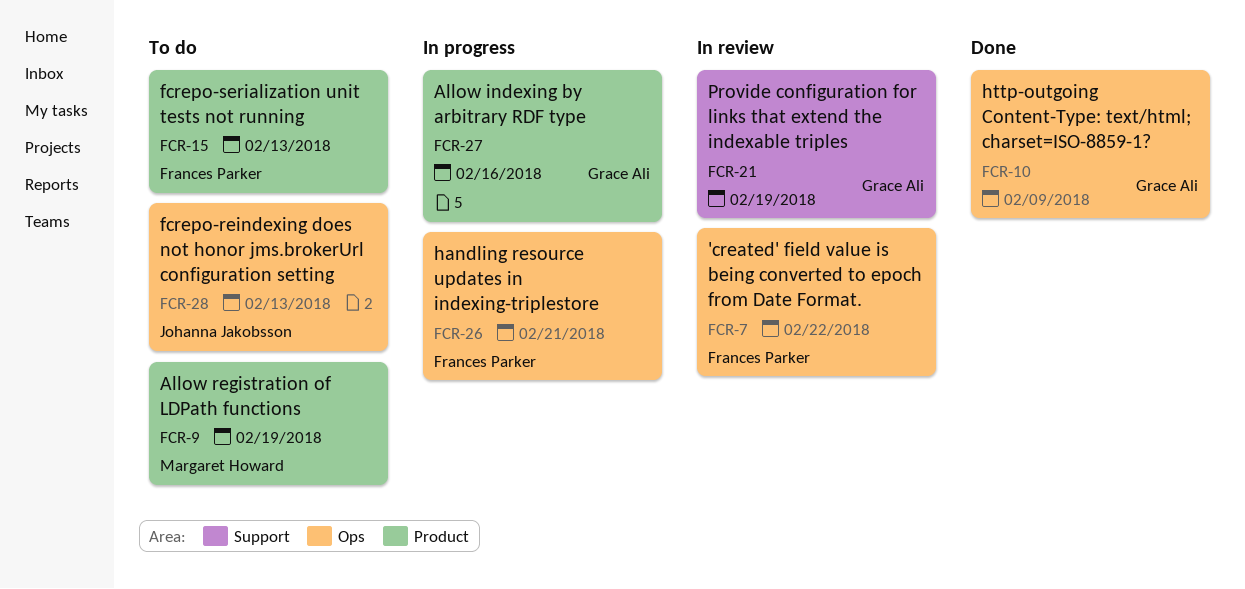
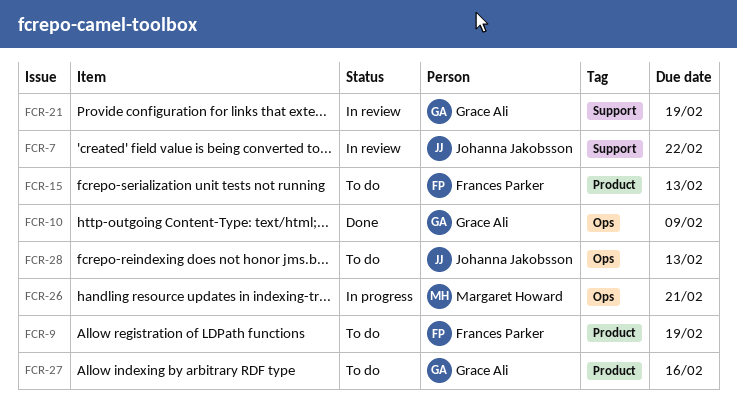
FCR-7, owner: Frances Parker -> Johanna Jakobsson
FCR-7, label: Ops -> Support
FCR-9, owner: Margaret Howard -> Frances Parker
FCR-26, owner: Frances Parker -> Margaret Howard
FCR-27, status: In progress -> To do

